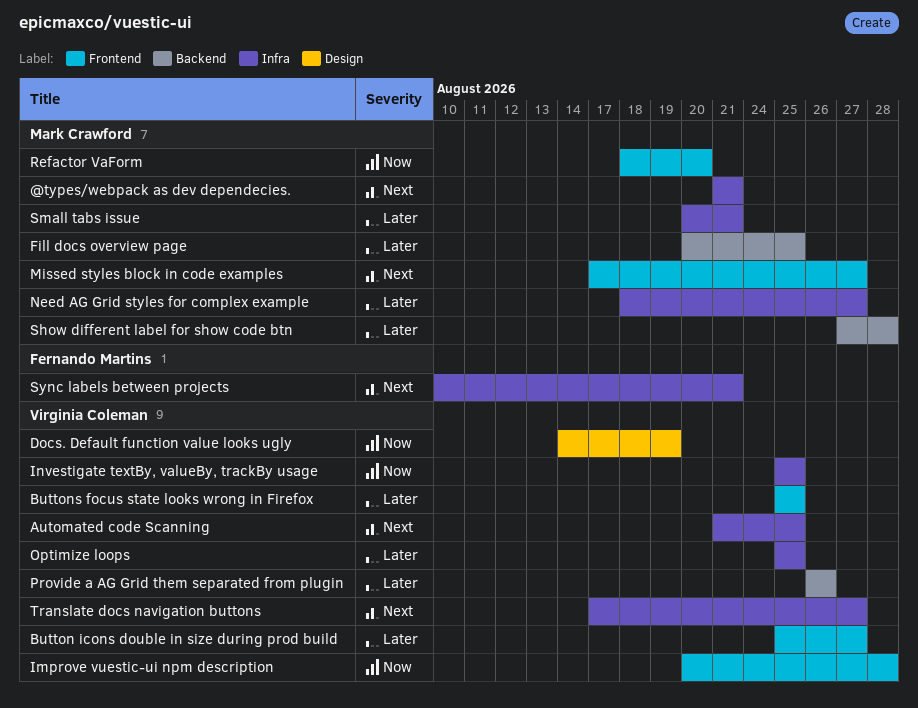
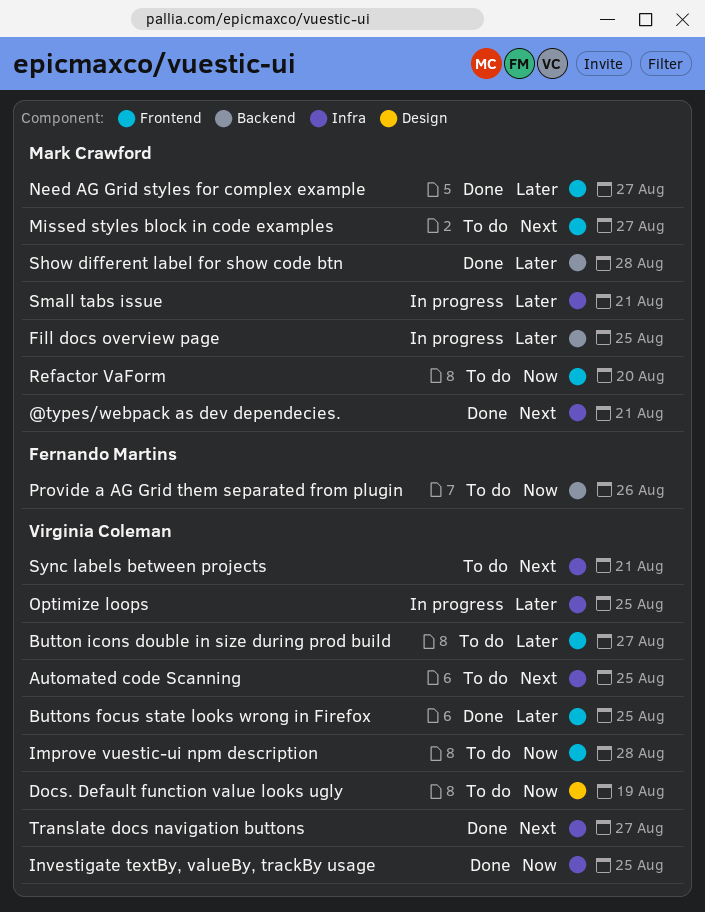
Need AG Grid styles for complex example, label: Infra -> Frontend
Provide a AG Grid them separated from plugin, owner: Virginia Coleman -> Fernando Martins
Provide a AG Grid them separated from plugin, priority: Later -> Now
Sync labels between projects, owner: Fernando Martins -> Virginia Coleman

